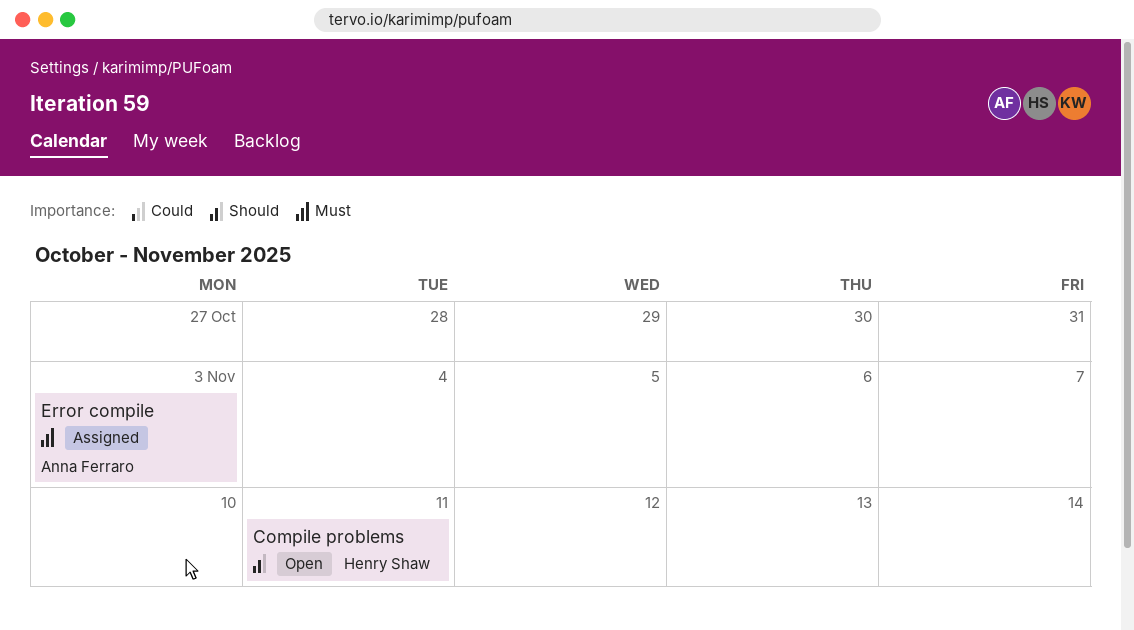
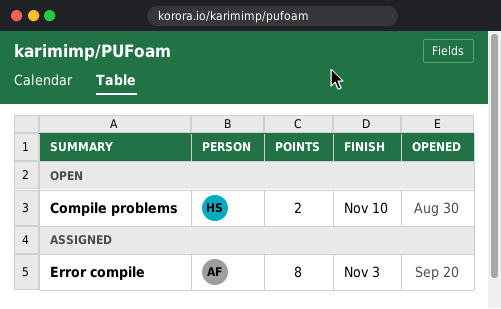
Compile problems, due: Nov 11 -> Nov 10

